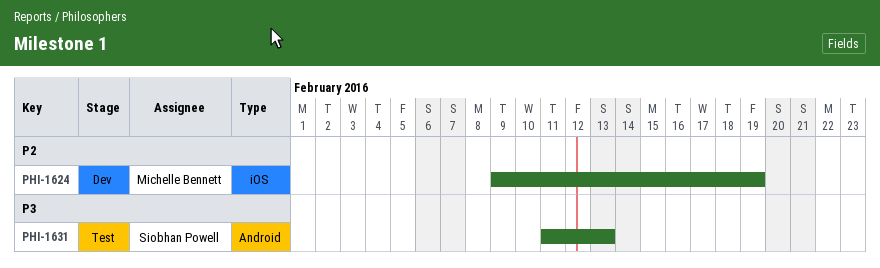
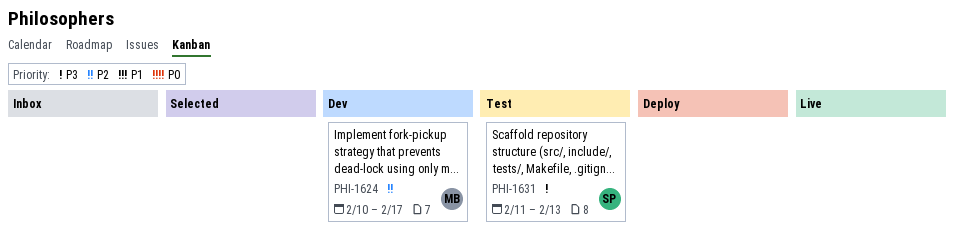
PHI-1624, start: Feb 9 -> Feb 10
PHI-1624, due: Feb 19 -> Feb 17

